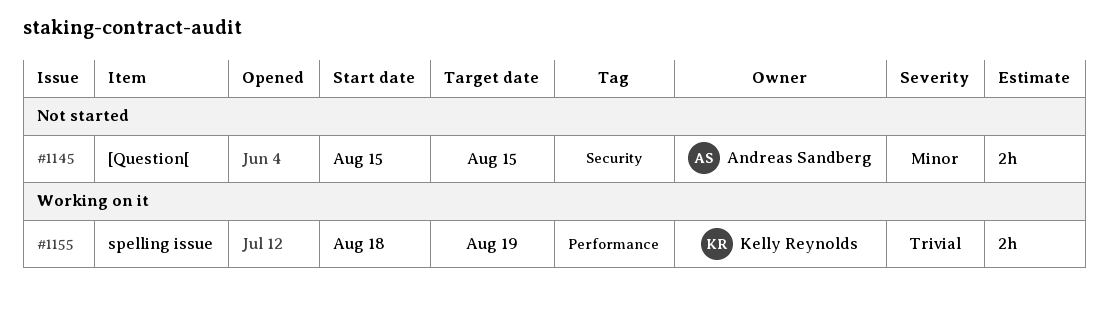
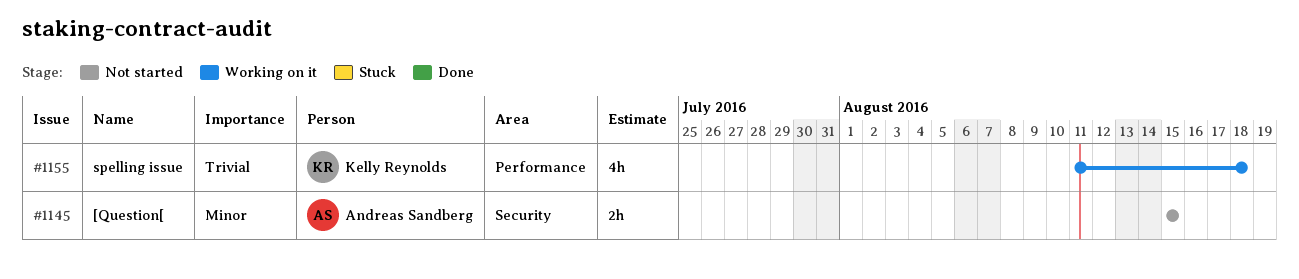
#1155, estimate: 2h -> 4h
#1155, start: Aug 18 -> Aug 11
#1155, due: Aug 19 -> Aug 18

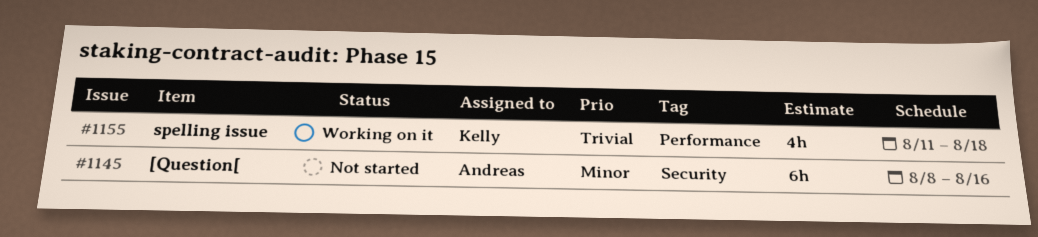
#1145, estimate: 2h -> 6h
#1145, start: Aug 15 -> Aug 8
#1145, due: Aug 15 -> Aug 16

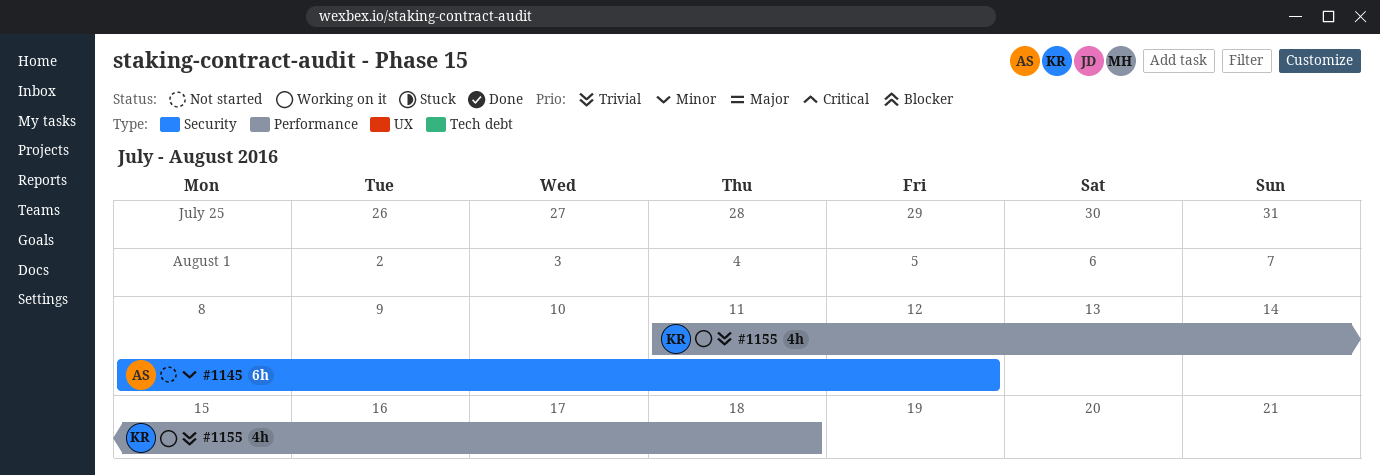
#1145, due: Aug 16 -> Aug 12

